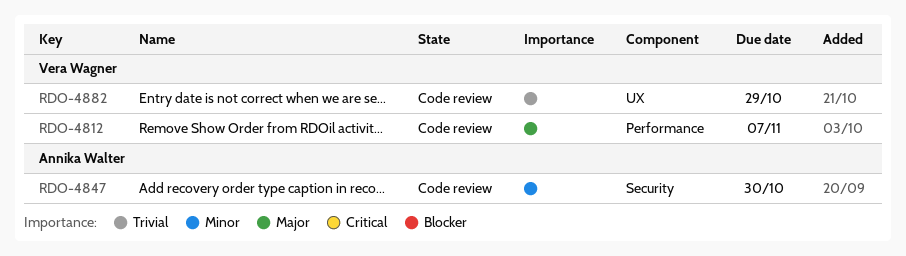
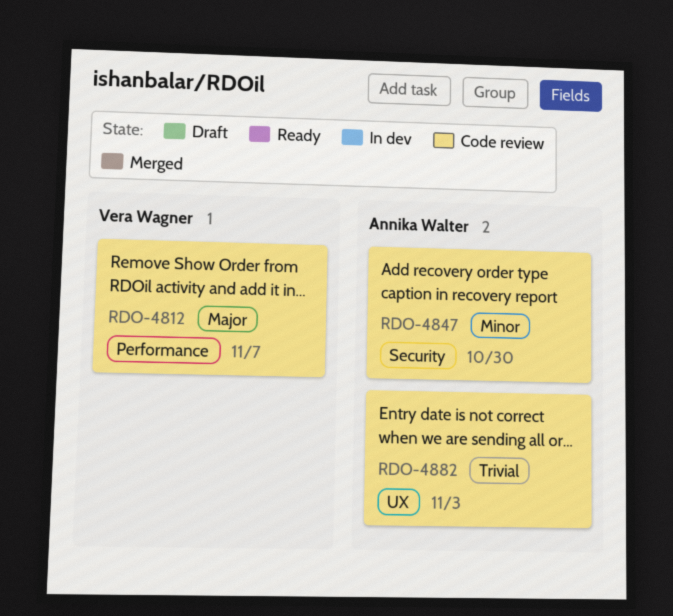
RDO-4882, owner: Vera Wagner -> Annika Walter
RDO-4882, due: Oct 29 -> Nov 3

